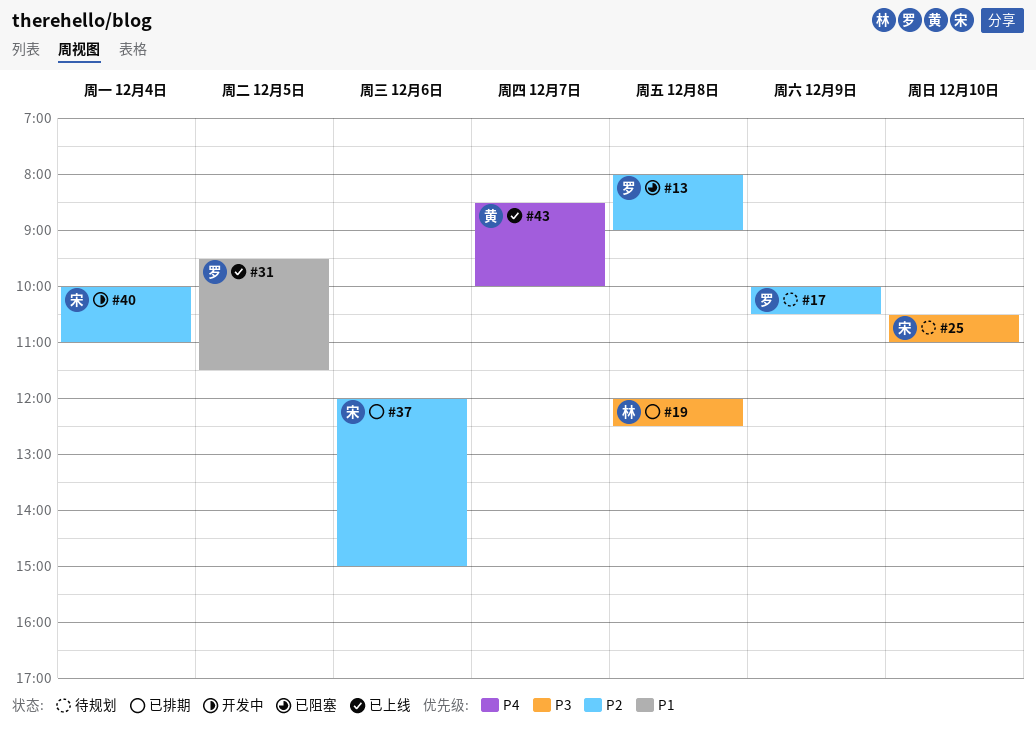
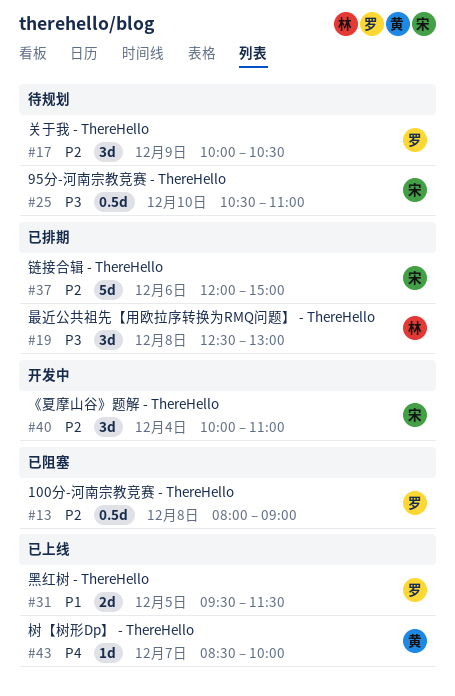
#19, begins: 12:00 -> 12:30
#19, ends: 12:30 -> 13:00

